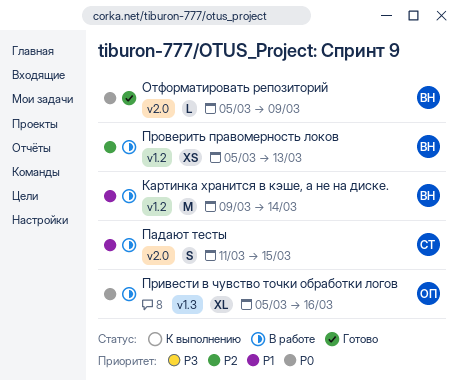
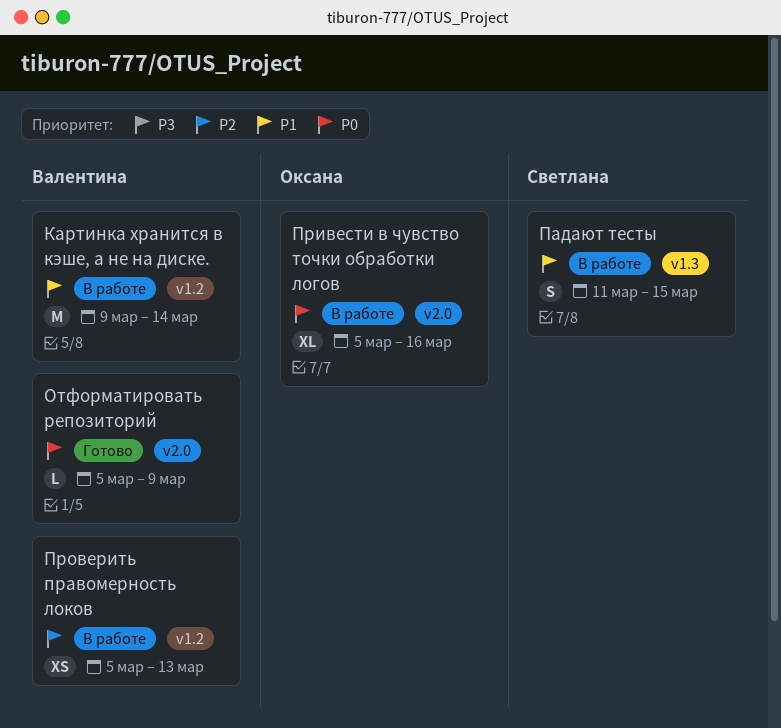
Падают тесты, label: v2.0 -> v1.3
Привести в чувство точки обработки логов, label: v1.3 -> v2.0

